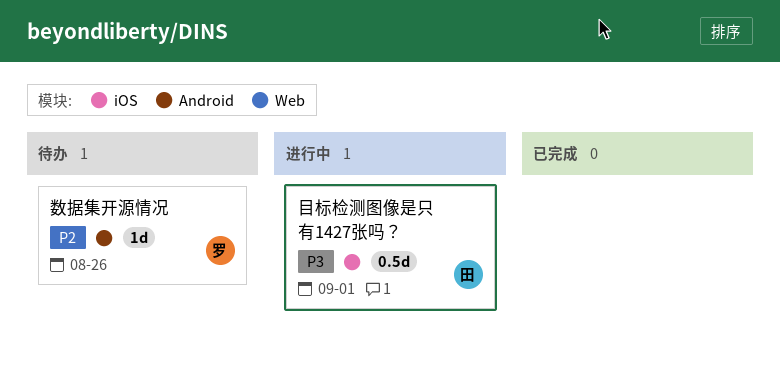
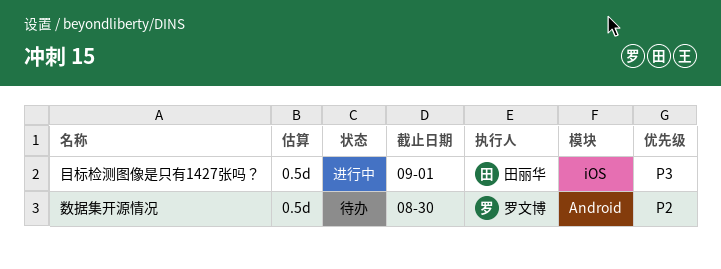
数据集开源情况, estimate: 1d -> 0.5d
数据集开源情况, due: Aug 26 -> Aug 30

